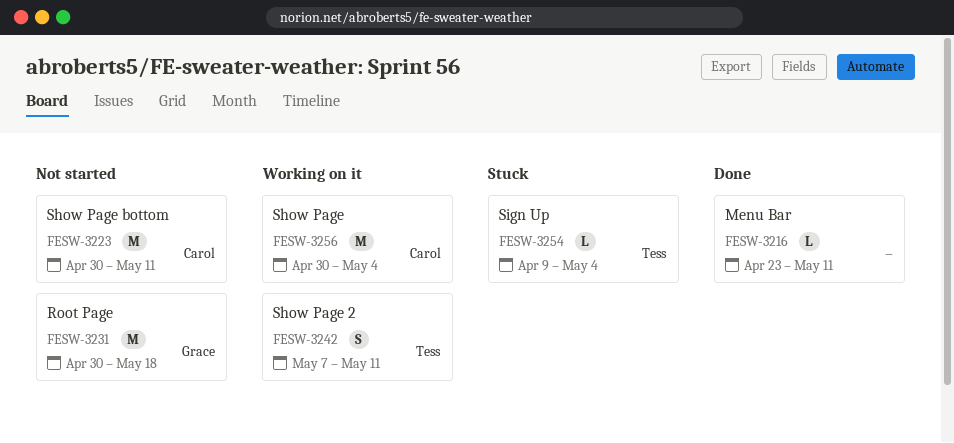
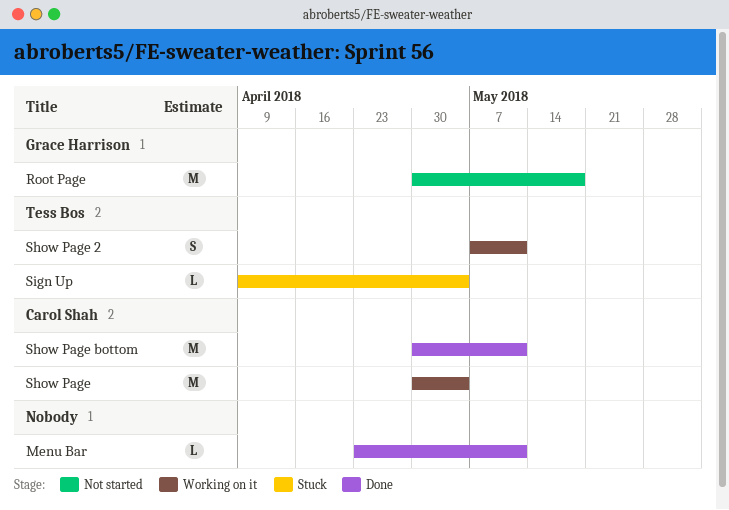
Show Page bottom, status: Not started -> Done

